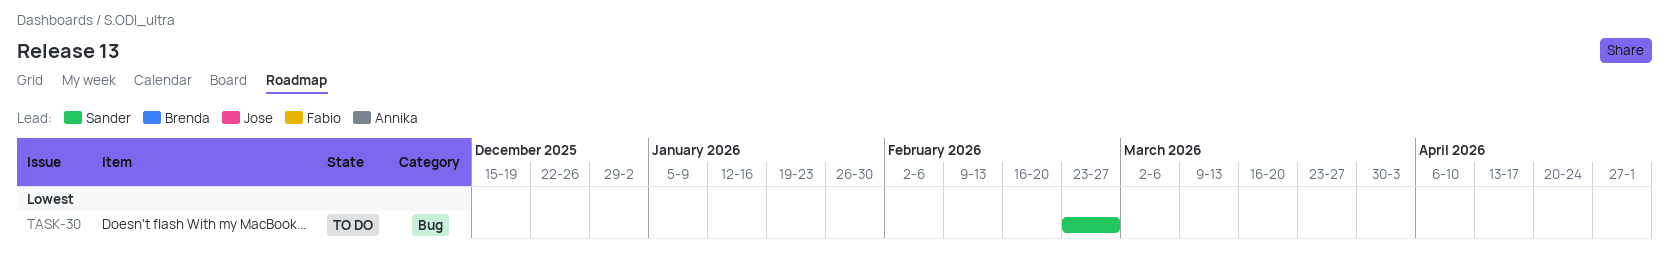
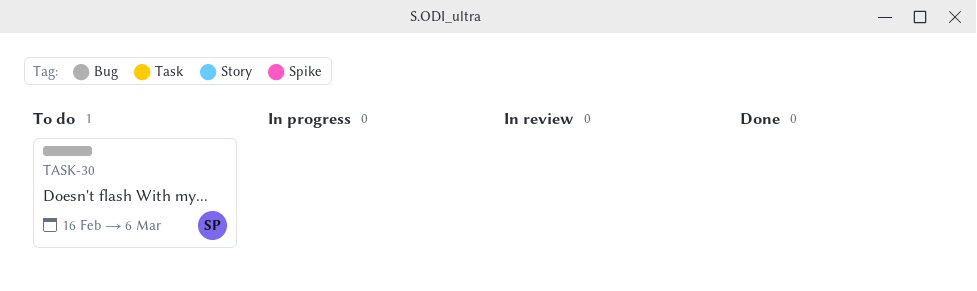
TASK-30, start: Feb 23 -> Feb 16
TASK-30, due: Feb 27 -> Mar 6

